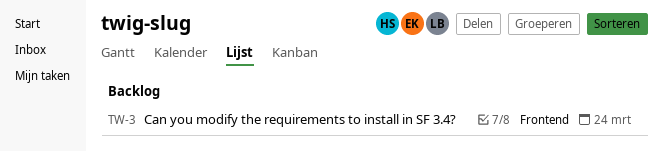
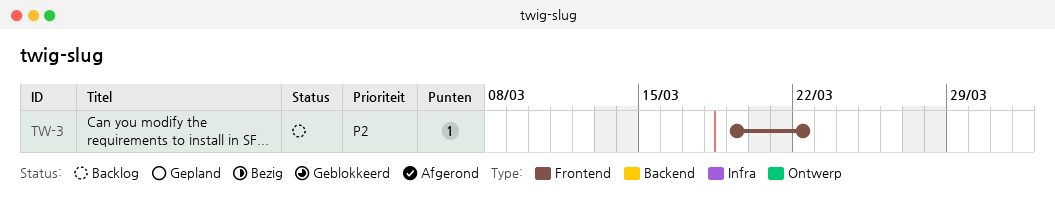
TW-3, due: Mar 24 -> Mar 22

